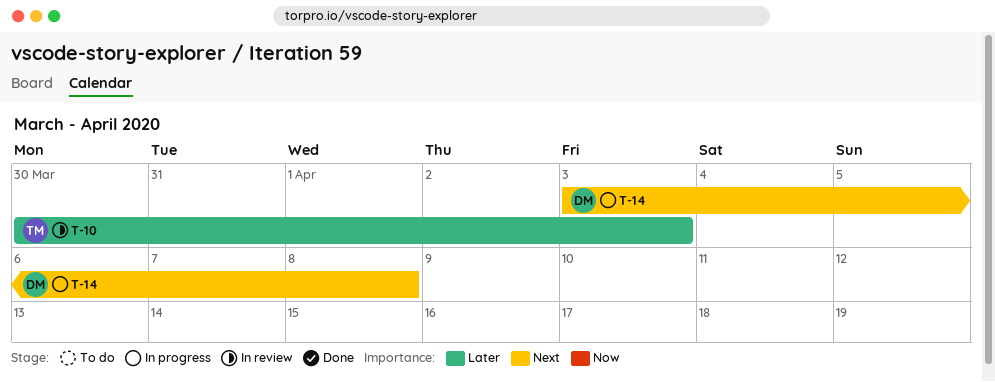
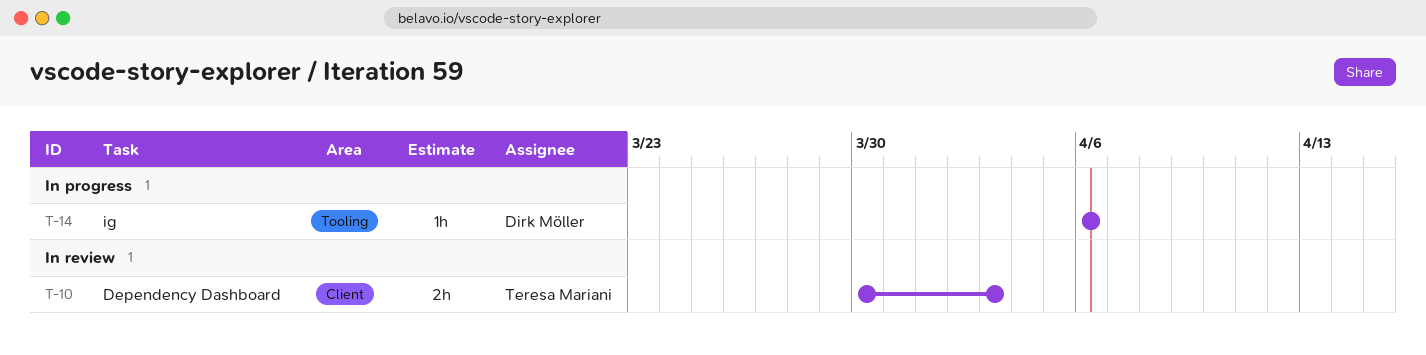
T-14, start: Apr 3 -> Apr 6
T-14, due: Apr 8 -> Apr 6

